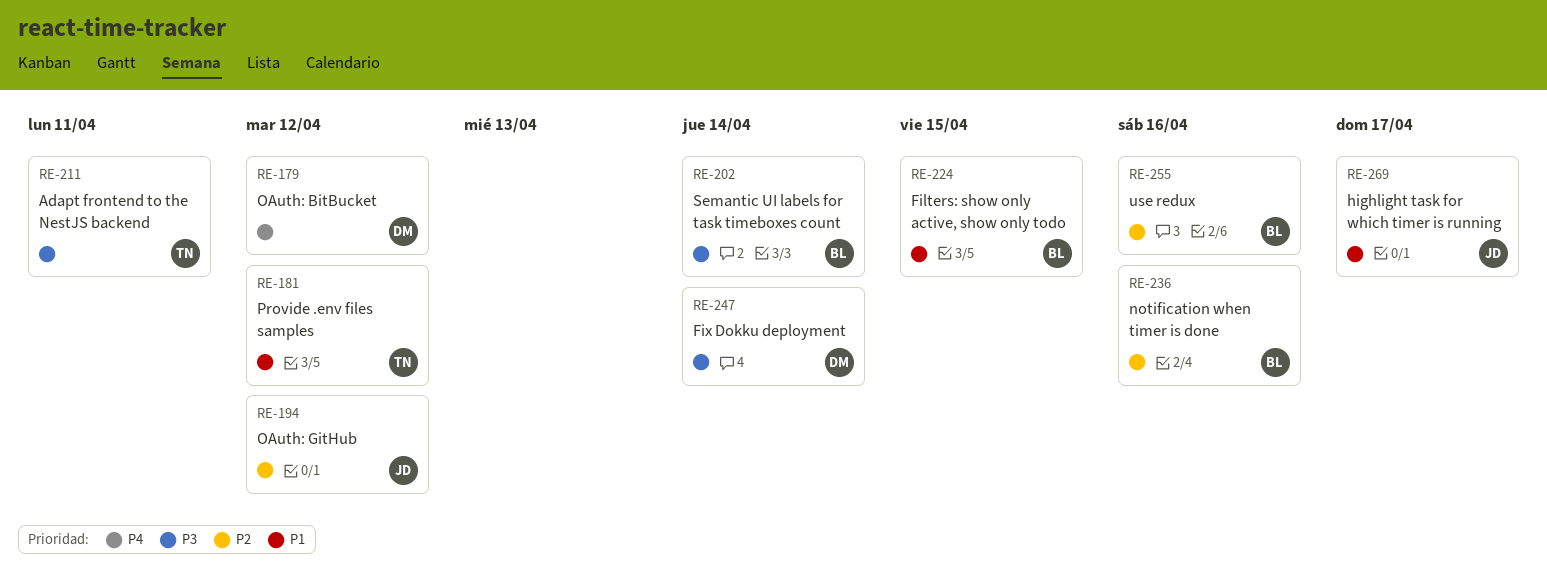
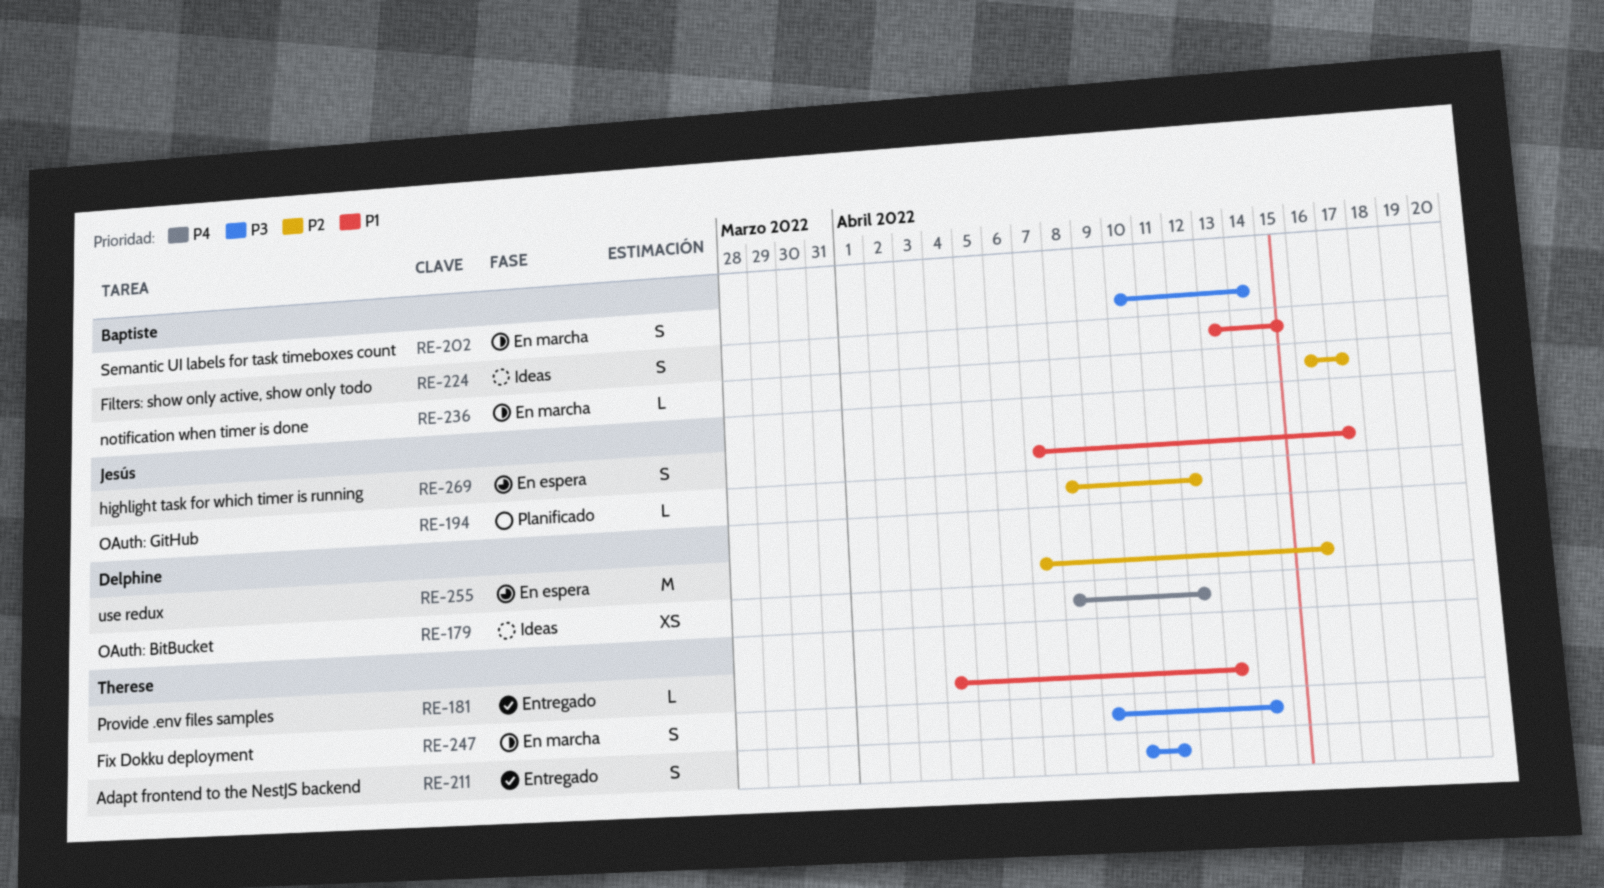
RE-181, due: Apr 12 -> Apr 13
RE-236, due: Apr 16 -> Apr 17
RE-247, owner: Delphine -> Therese
RE-255, owner: Baptiste -> Delphine

